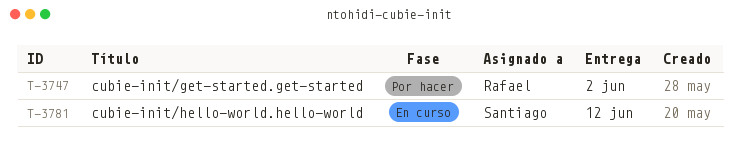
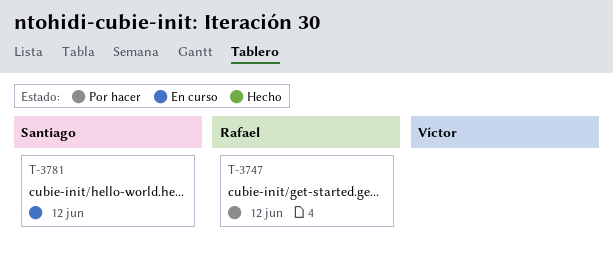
T-3747, due: Jun 2 -> Jun 12

